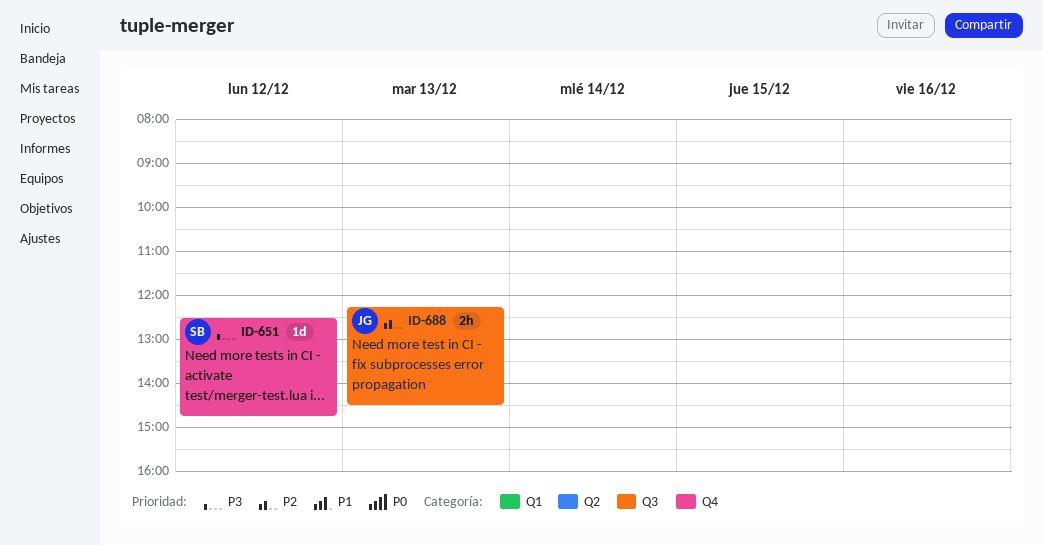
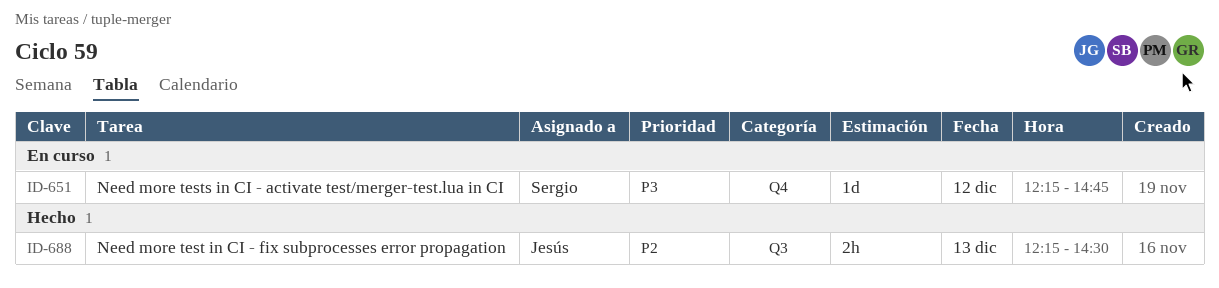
ID-651, begins: 12:30 -> 12:15

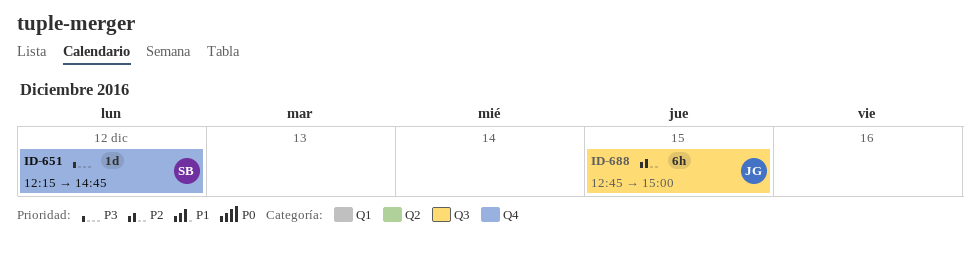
ID-688, estimate: 2h -> 6h
ID-688, day: Dec 13 -> Dec 15
ID-688, begins: 12:15 -> 12:45
ID-688, ends: 14:30 -> 15:00

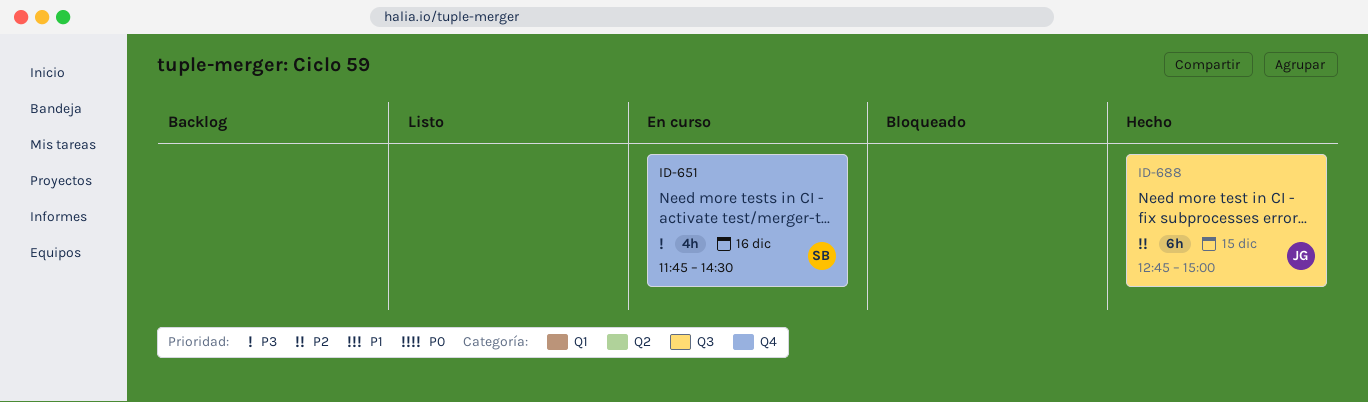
ID-651, estimate: 1d -> 4h
ID-651, day: Dec 12 -> Dec 16
ID-651, begins: 12:15 -> 11:45
ID-651, ends: 14:45 -> 14:30

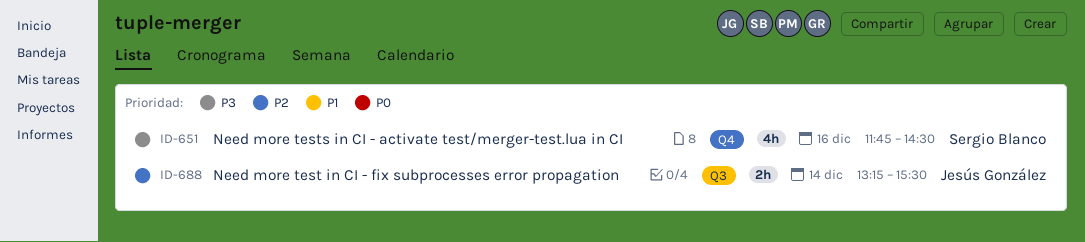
ID-688, estimate: 6h -> 2h
ID-688, day: Dec 15 -> Dec 14
ID-688, begins: 12:45 -> 13:15
ID-688, ends: 15:00 -> 15:30

